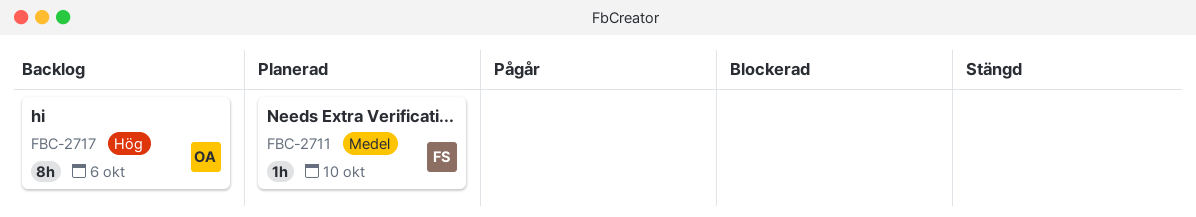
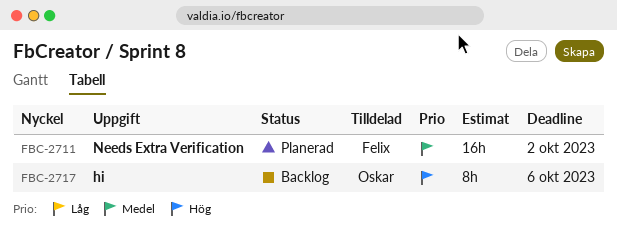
FBC-2711, estimate: 1h -> 16h
FBC-2711, due: Oct 10 -> Oct 2

